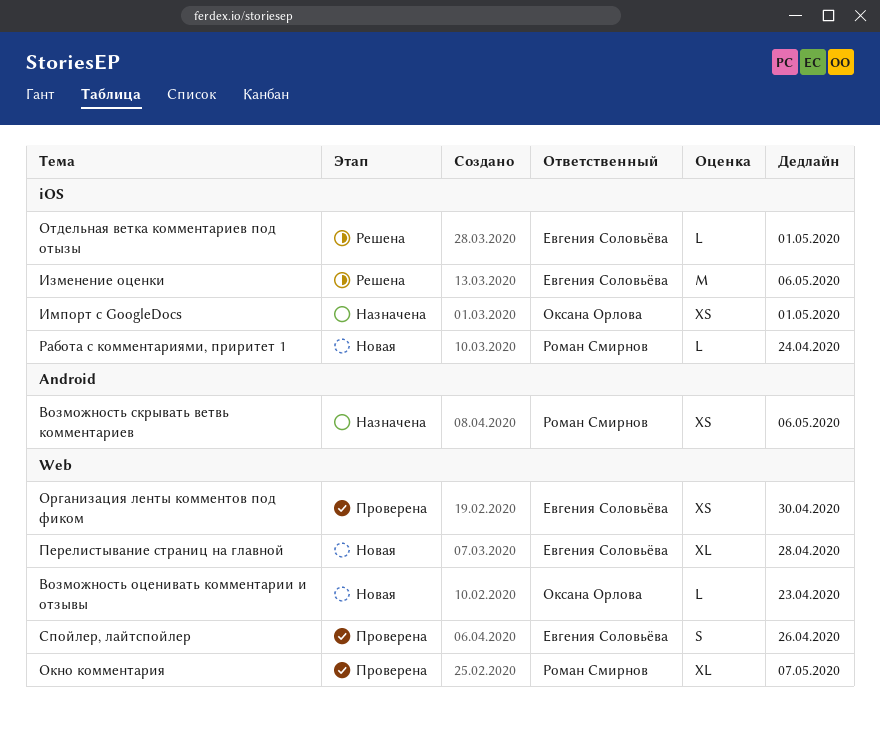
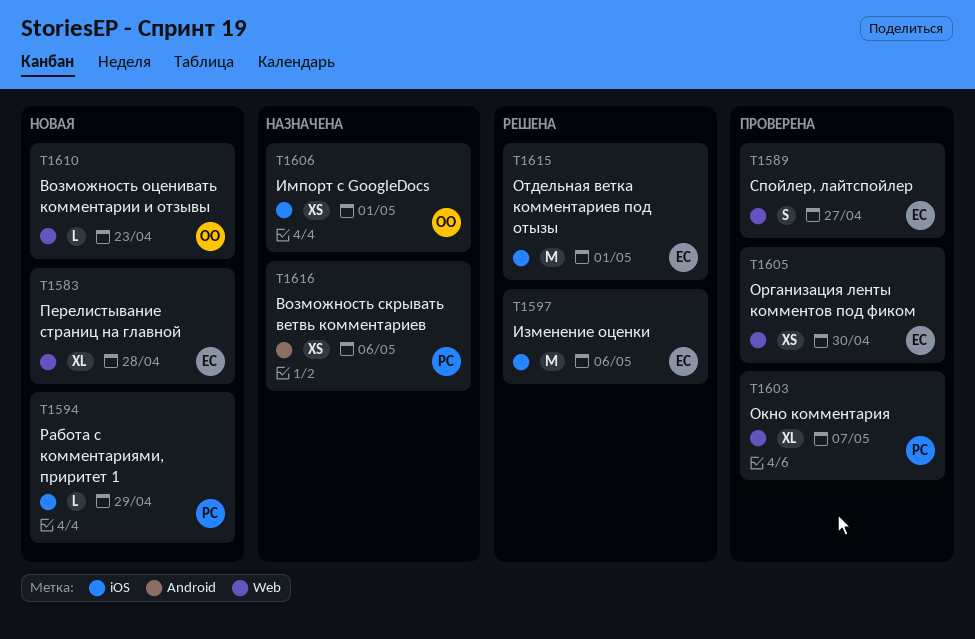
Отдельная ветка комментариев под отызы, estimate: L -> M
Работа с комментариями, приритет 1, due: Apr 24 -> Apr 29
Спойлер, лайтспойлер, due: Apr 26 -> Apr 27

